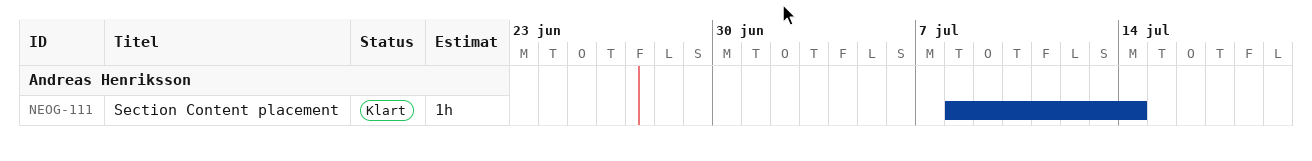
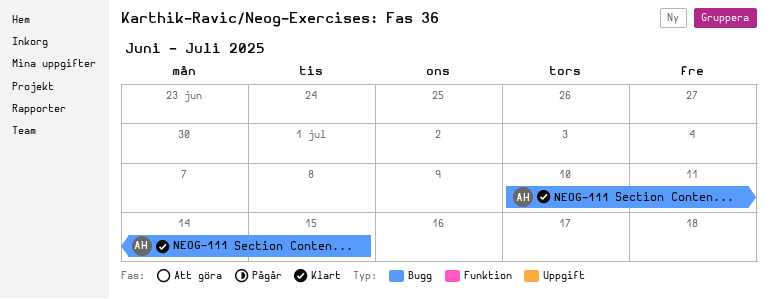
NEOG-111, start: Jul 8 -> Jul 10
NEOG-111, due: Jul 14 -> Jul 15

